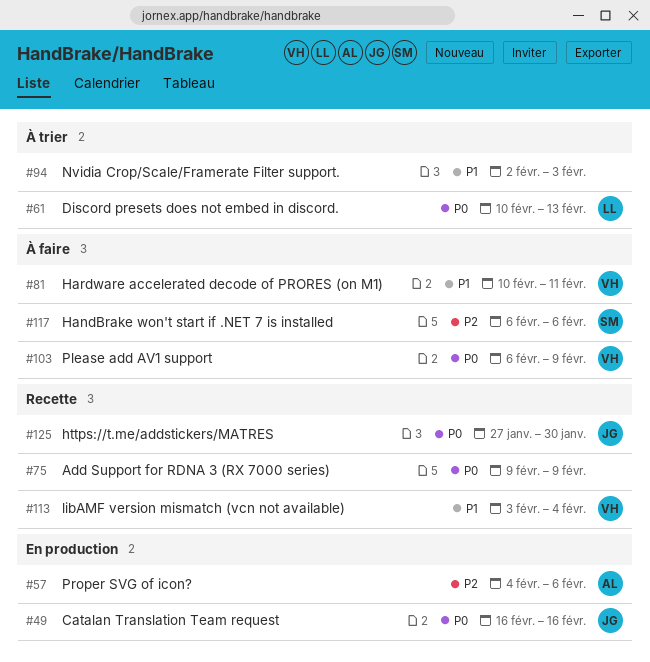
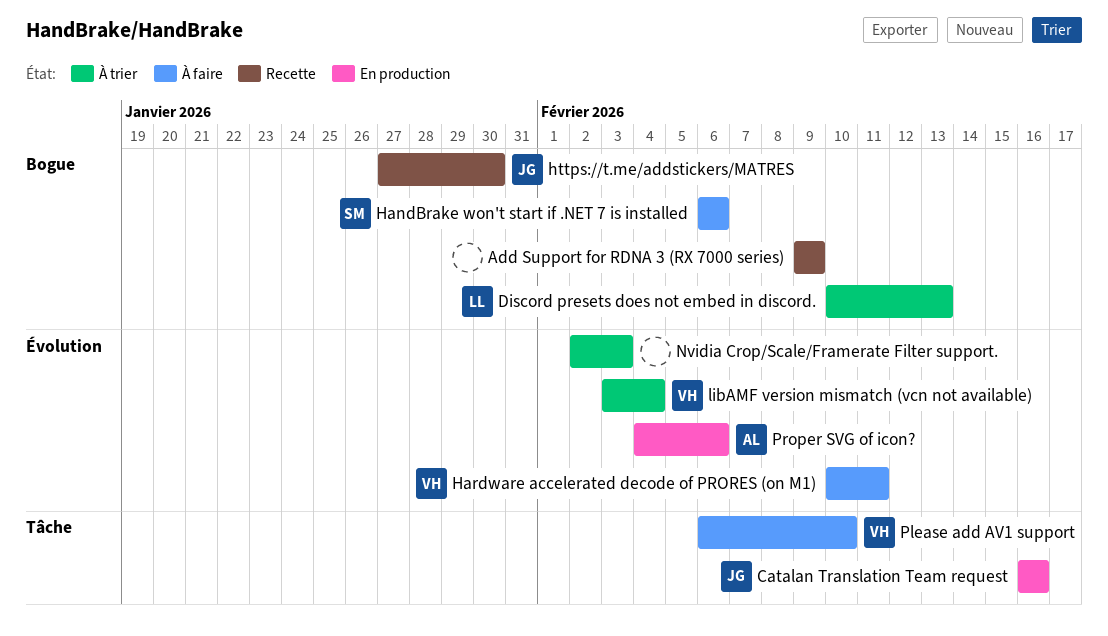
libAMF version mismatch (vcn not available), status: Recette -> À trier
Please add AV1 support, due: Feb 9 -> Feb 10

